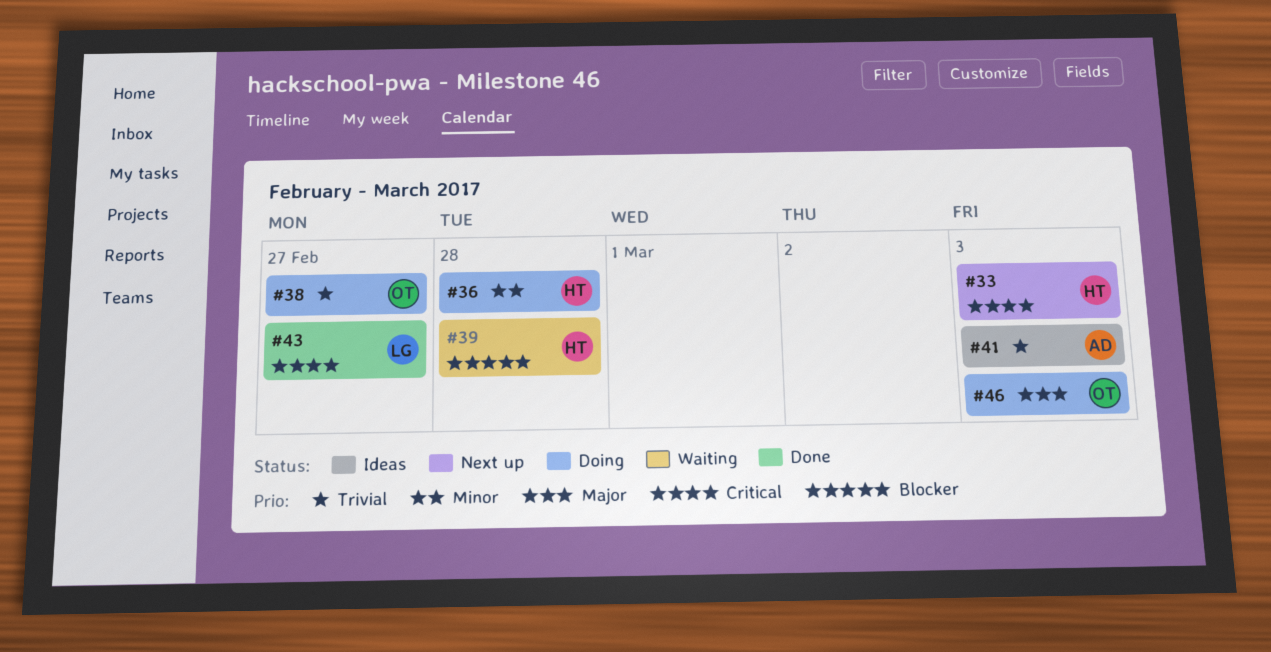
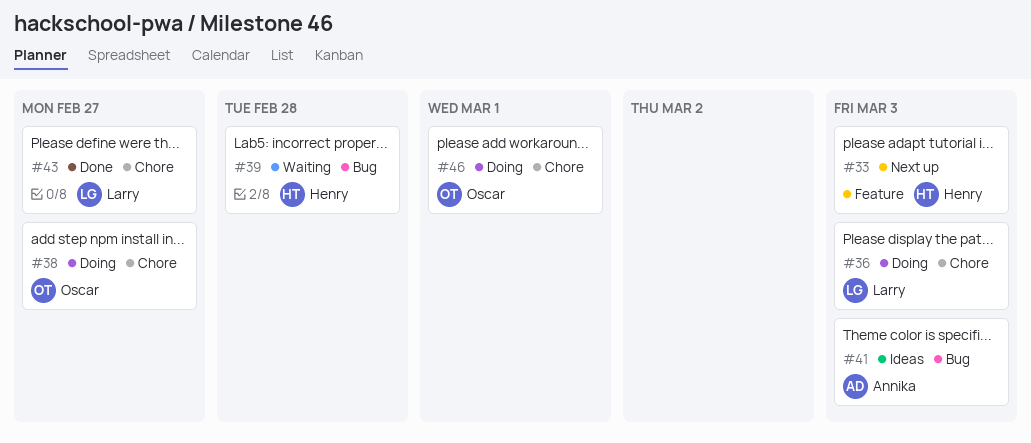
#36, owner: Henry -> Larry
#36, due: Feb 28 -> Mar 3
#46, due: Mar 3 -> Mar 1

